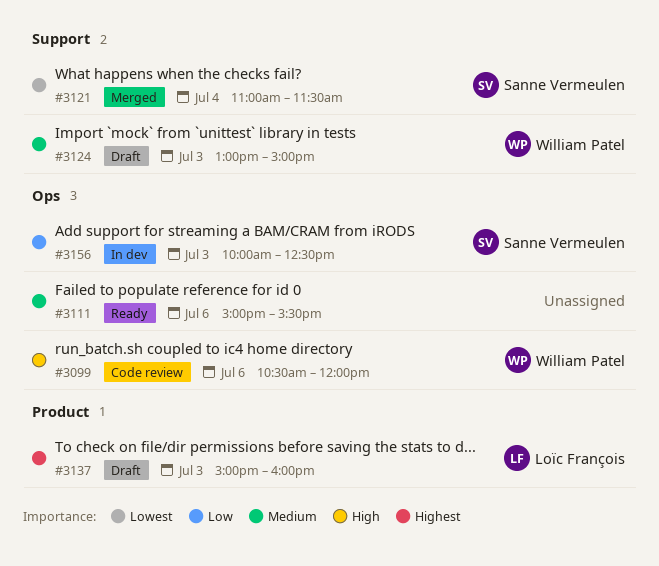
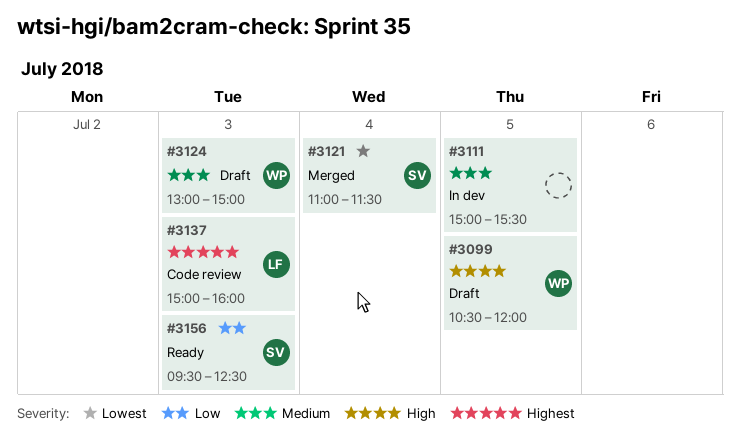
#3099, status: Code review -> Draft
#3099, day: Jul 6 -> Jul 5
#3111, status: Ready -> In dev
#3111, day: Jul 6 -> Jul 5
#3137, status: Draft -> Code review
#3156, status: In dev -> Ready
#3156, begins: 10:00 -> 09:30

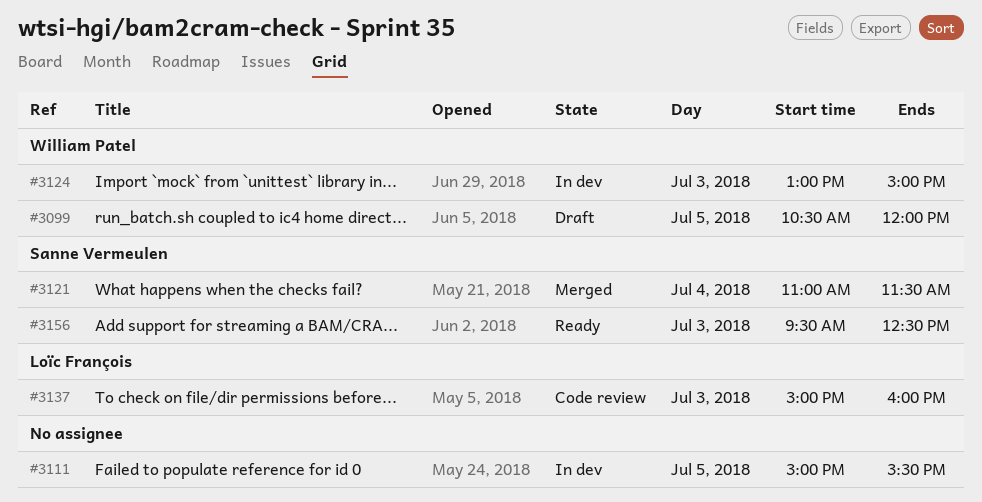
#3124, status: Draft -> In dev

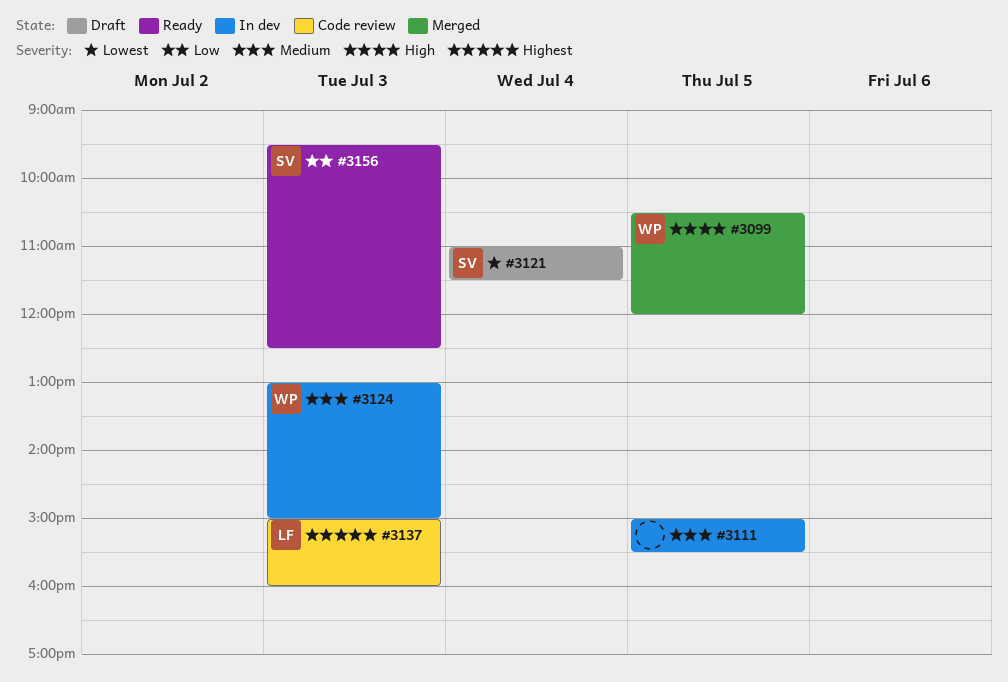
#3099, status: Draft -> Merged
#3121, status: Merged -> Draft

